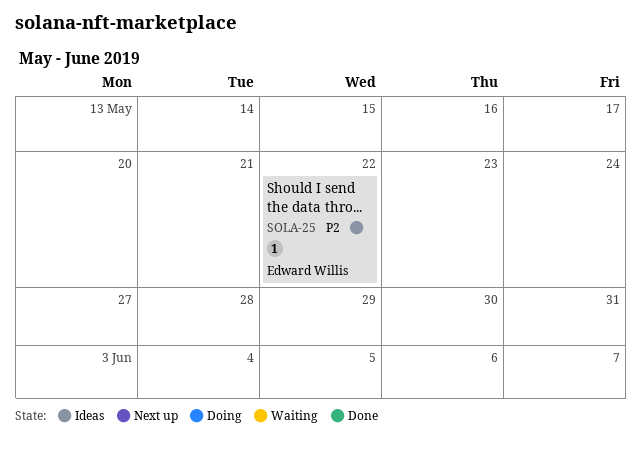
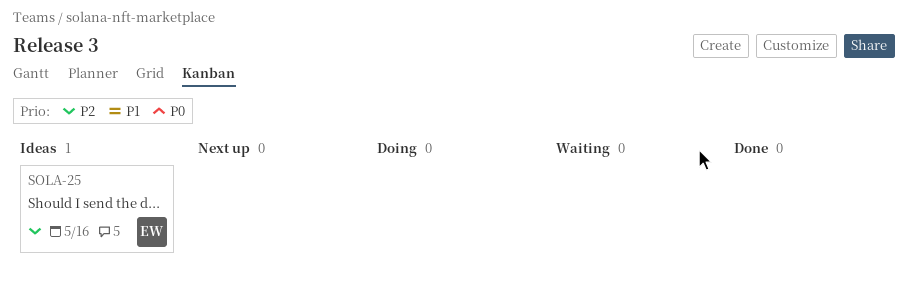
SOLA-25, due: May 22 -> May 16

